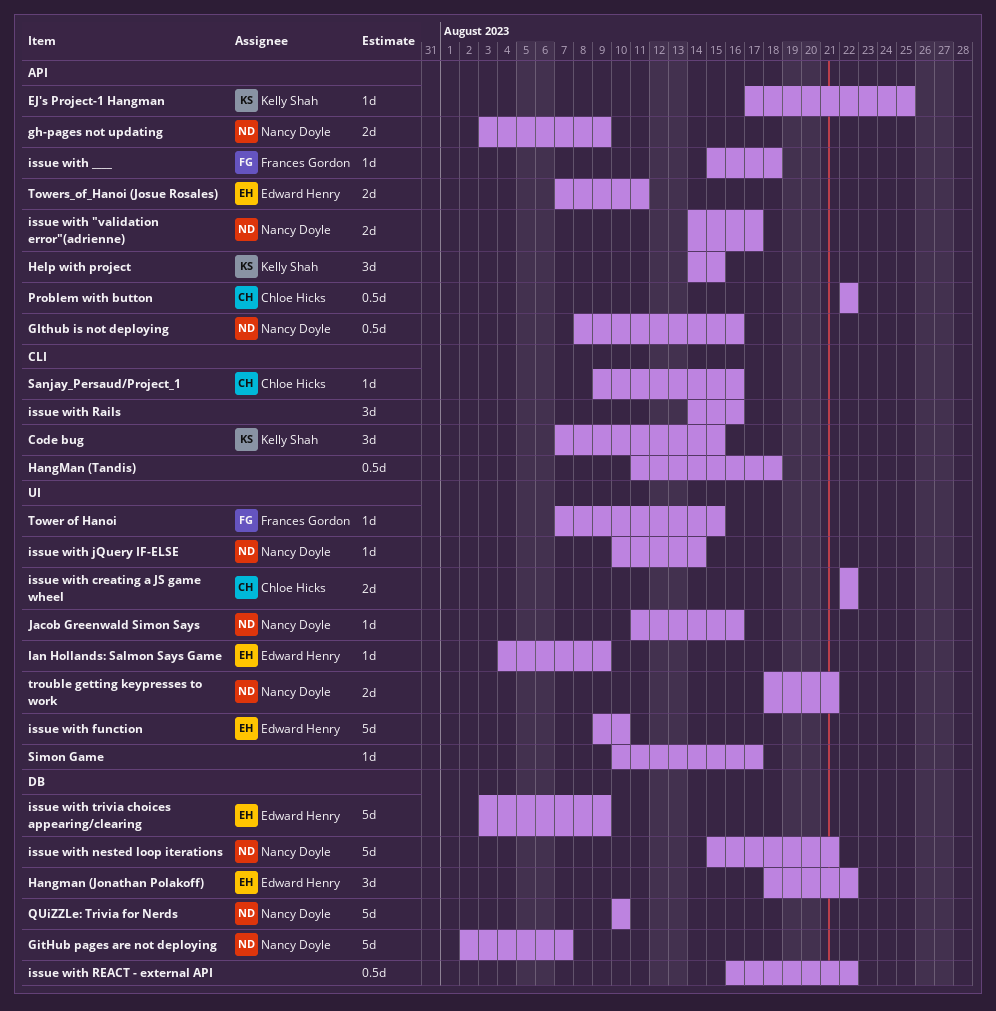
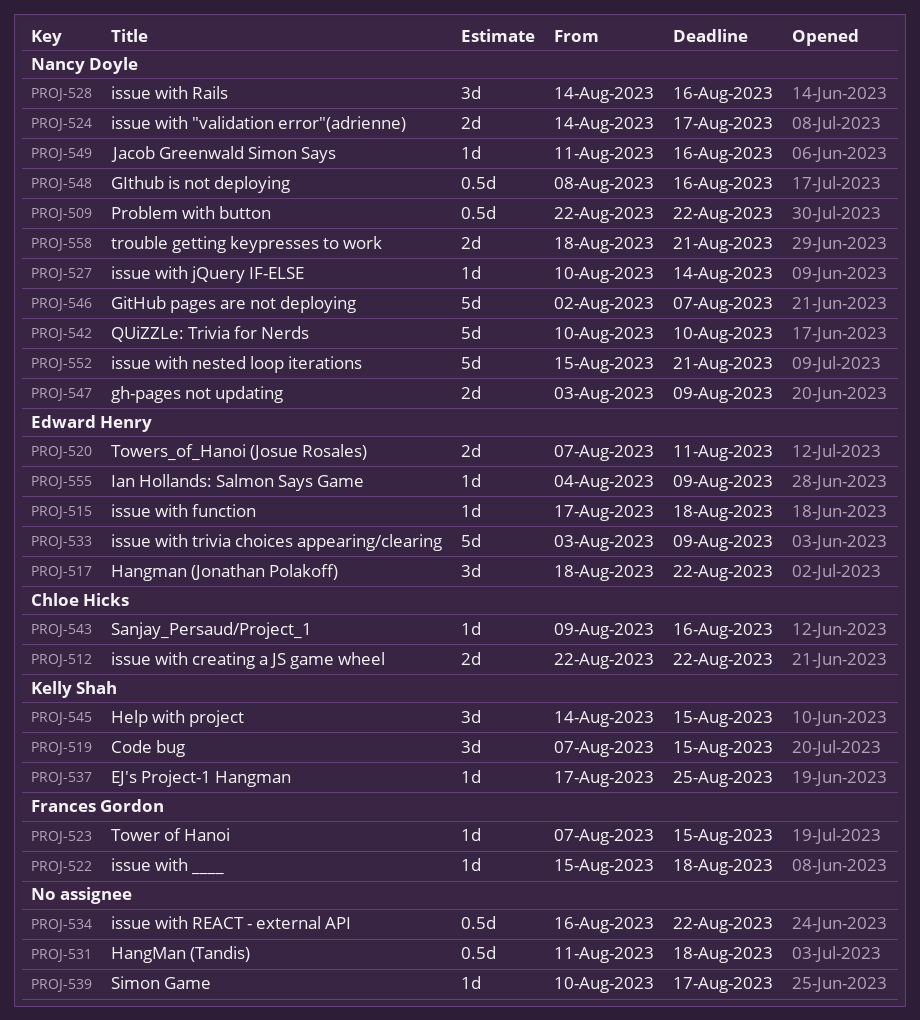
issue with function, estimate: 5d -> 1d
issue with function, start: Aug 9 -> Aug 17
issue with function, due: Aug 10 -> Aug 18
issue with Rails, owner: none -> Nancy Doyle
Problem with button, owner: Chloe Hicks -> Nancy Doyle

